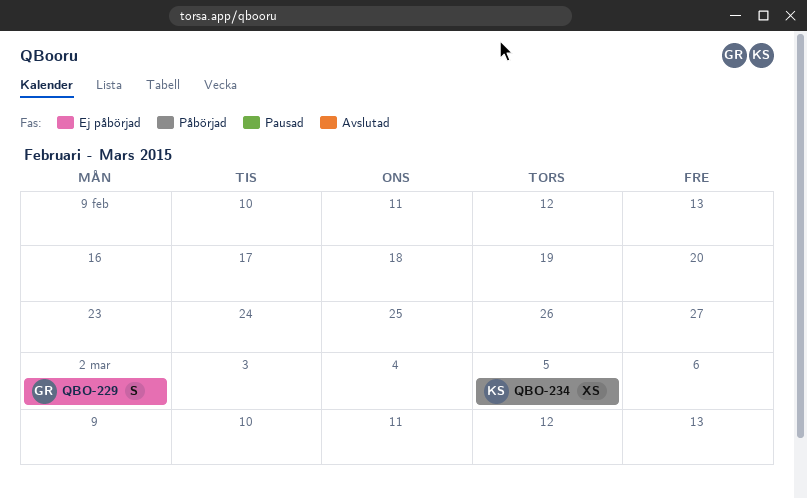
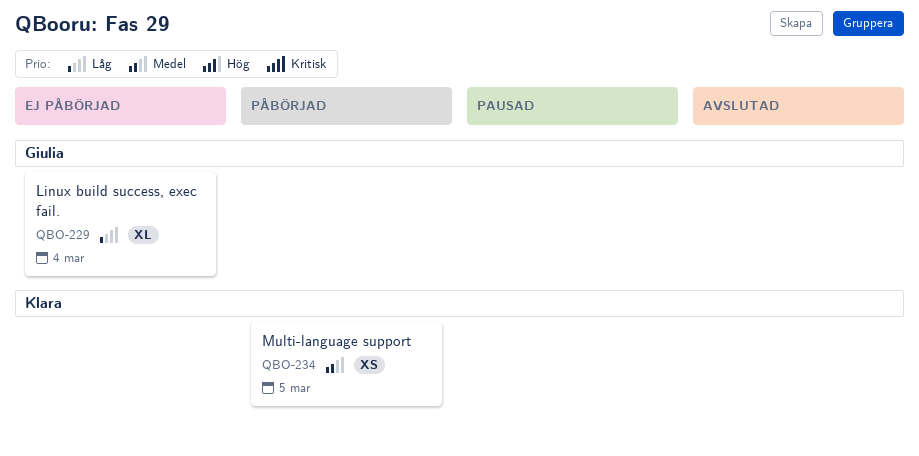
QBO-229, estimate: S -> XL
QBO-229, due: Mar 2 -> Mar 4

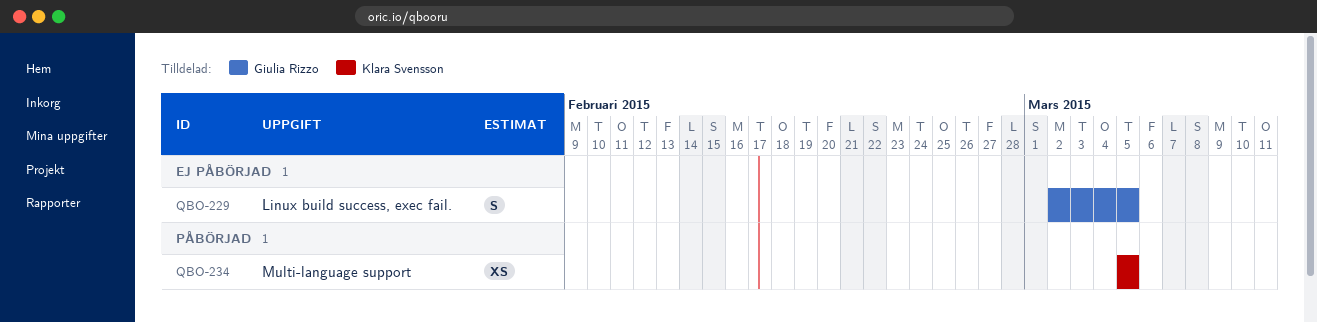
QBO-229, estimate: XL -> S
QBO-229, due: Mar 4 -> Mar 5

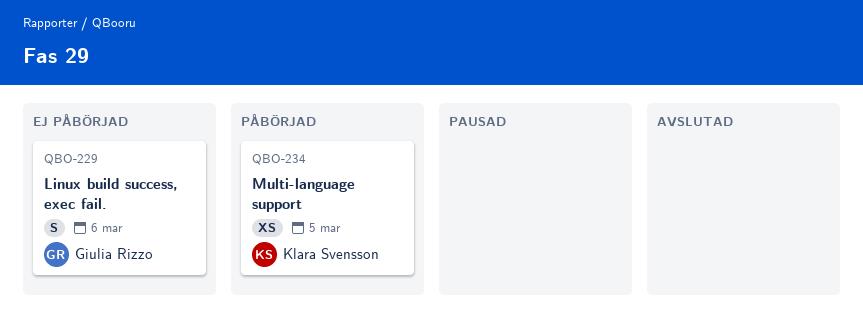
QBO-229, due: Mar 5 -> Mar 6

